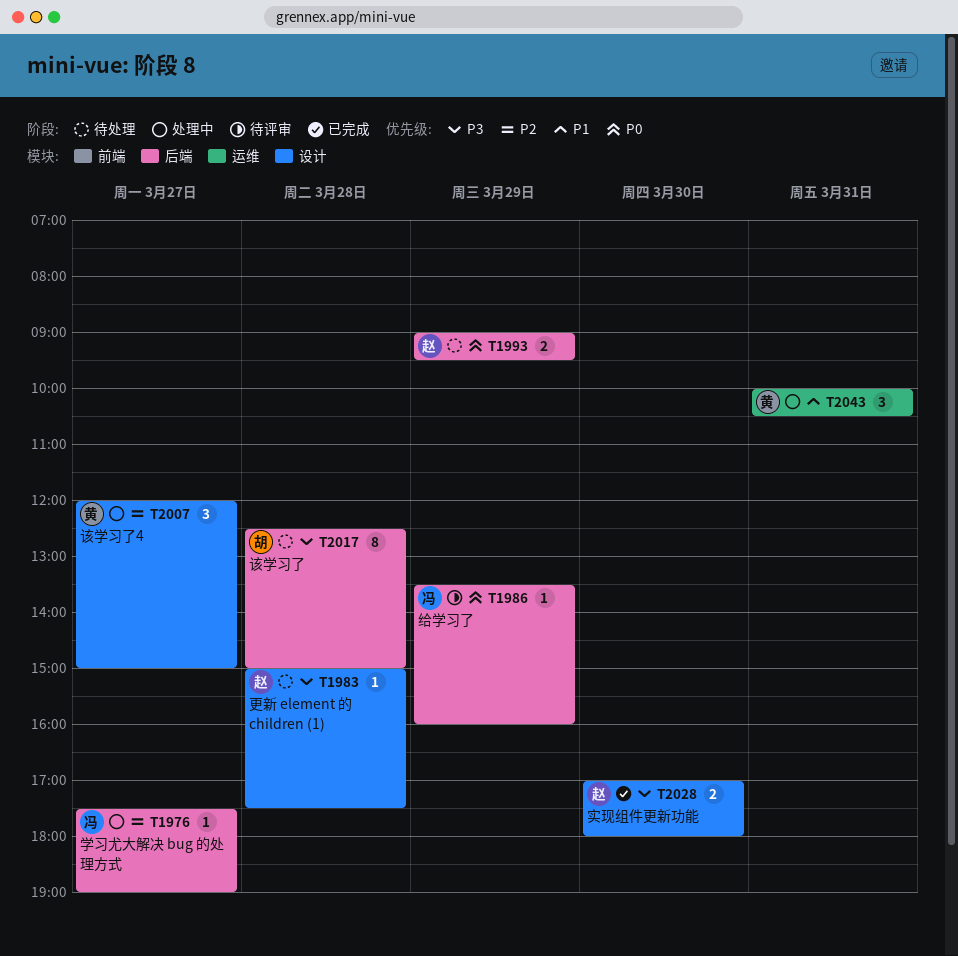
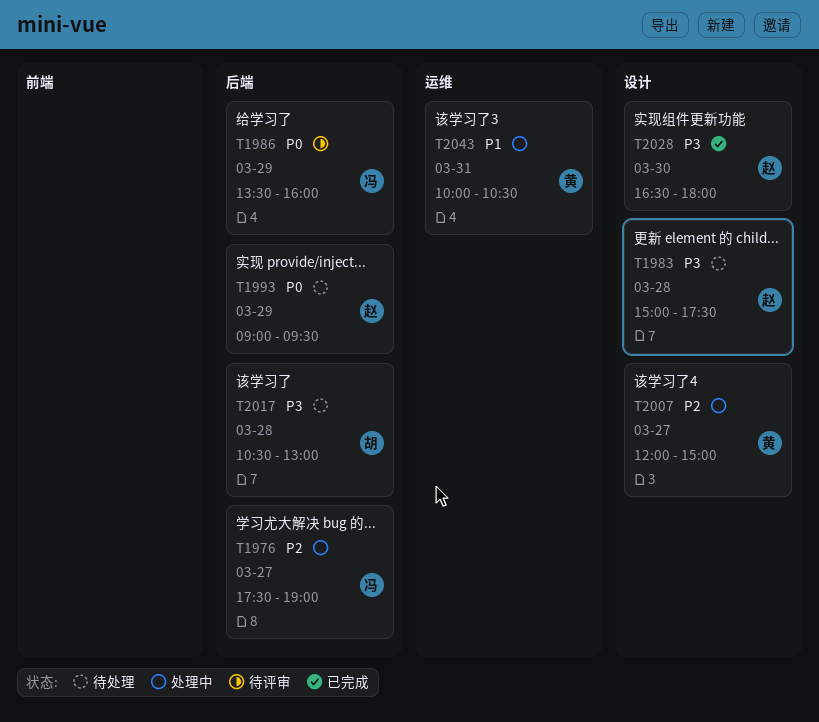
T2017, begins: 12:30 -> 10:30
T2017, ends: 15:00 -> 13:00
T2028, begins: 17:00 -> 16:30

